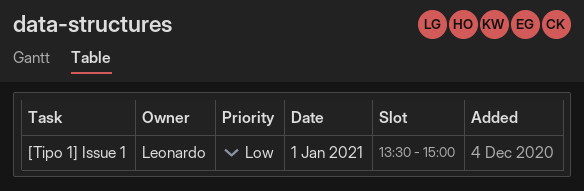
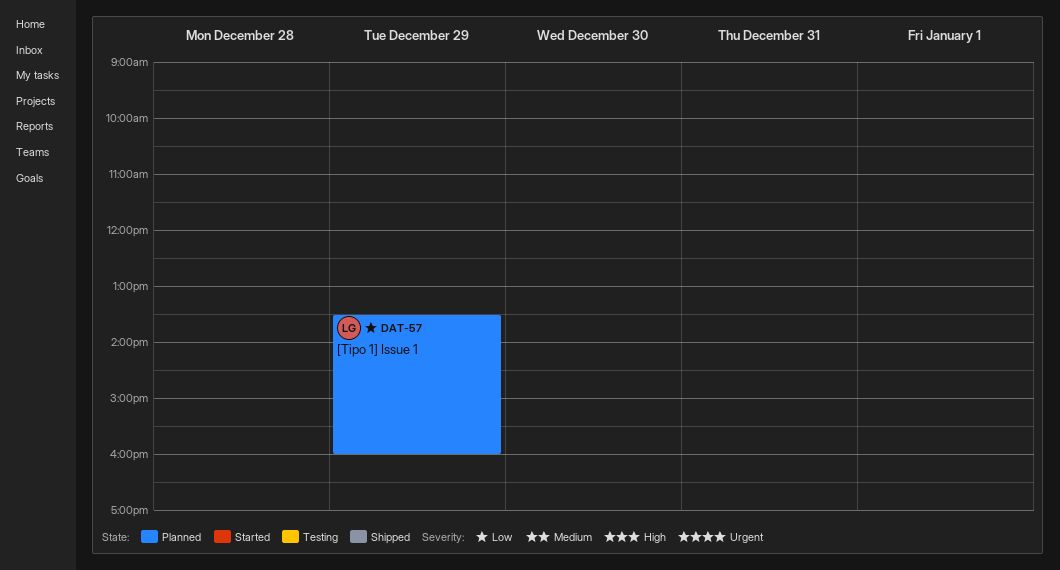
[Tipo 1] Issue 1, day: Jan 1 -> Dec 29
[Tipo 1] Issue 1, ends: 15:00 -> 16:00

